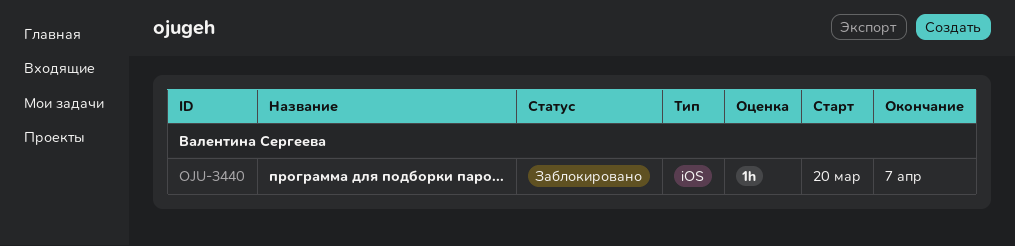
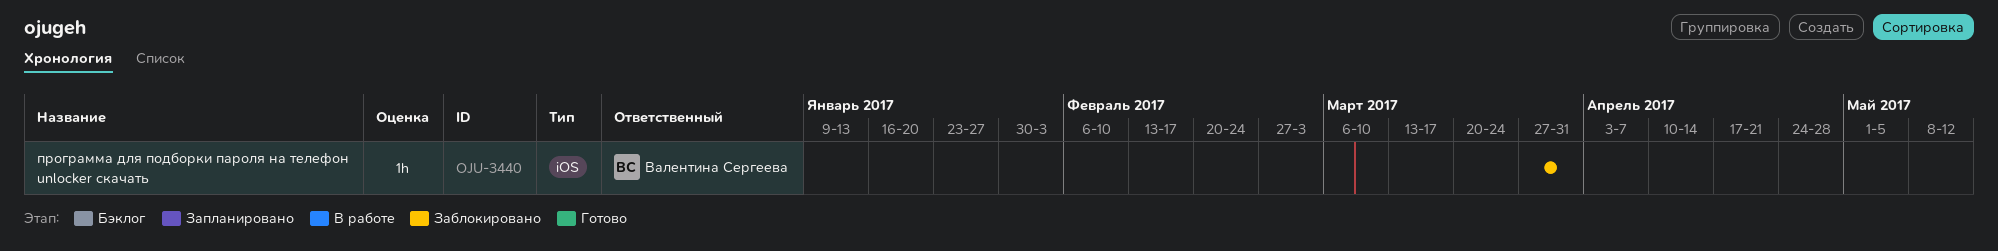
OJU-3440, start: Mar 20 -> Mar 27
OJU-3440, due: Apr 7 -> Mar 31

